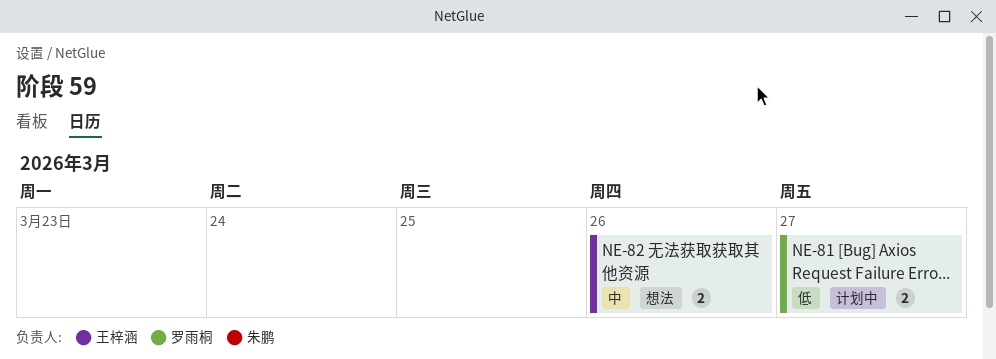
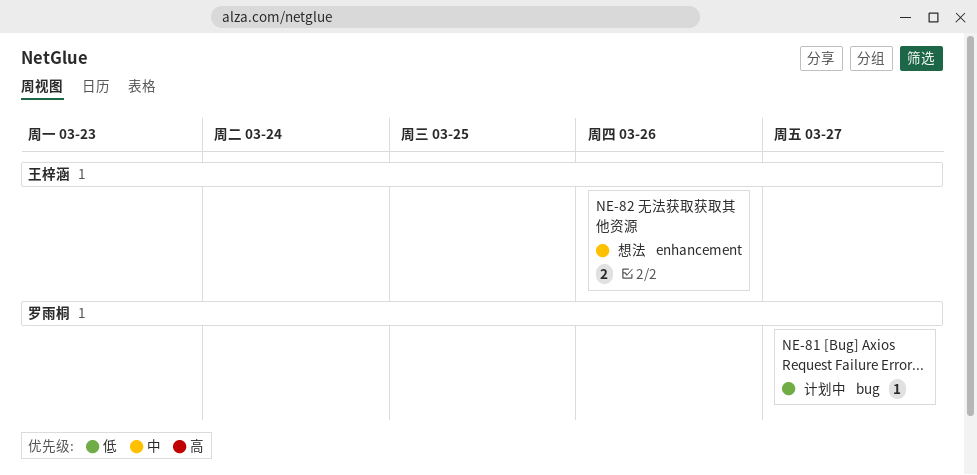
NE-81, estimate: 2 -> 1

